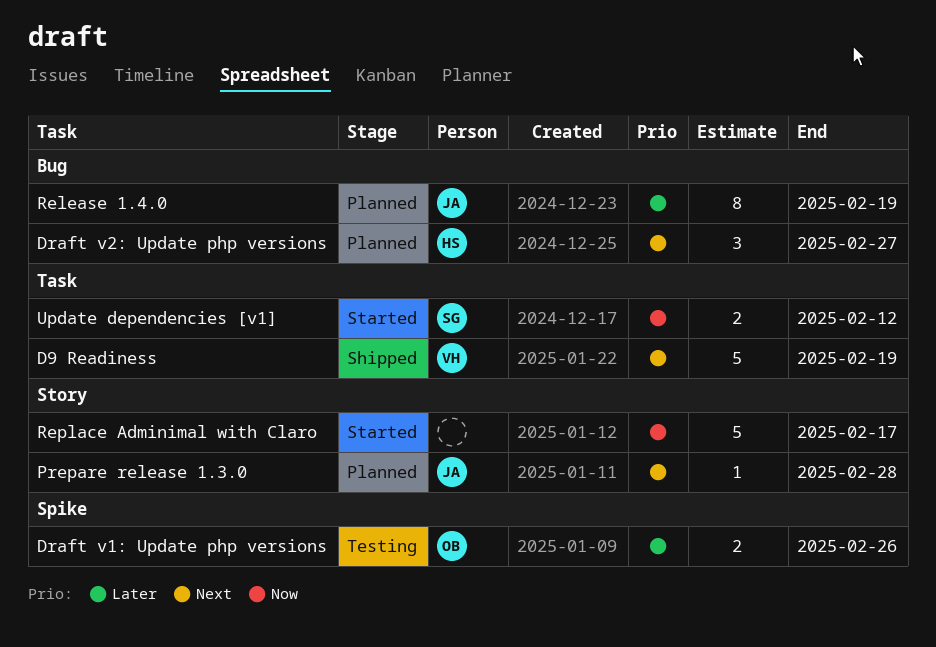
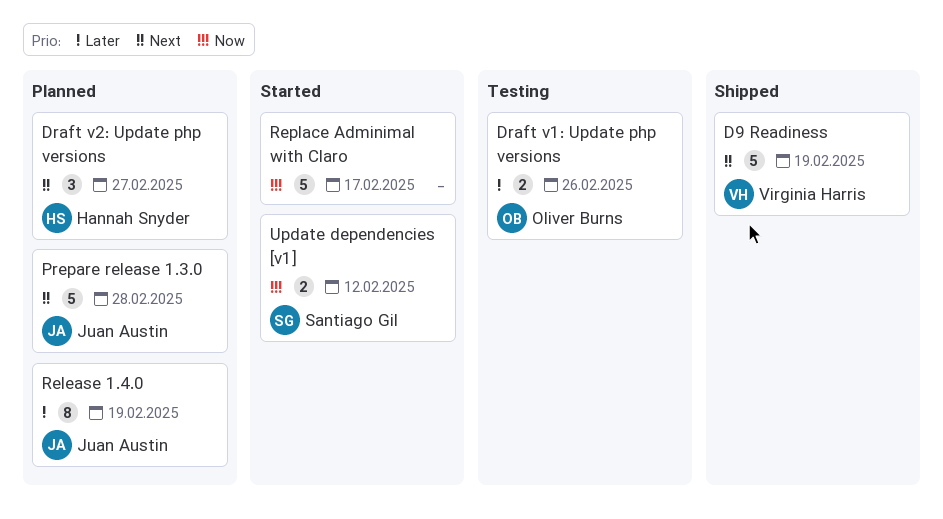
Prepare release 1.3.0, estimate: 1 -> 5

